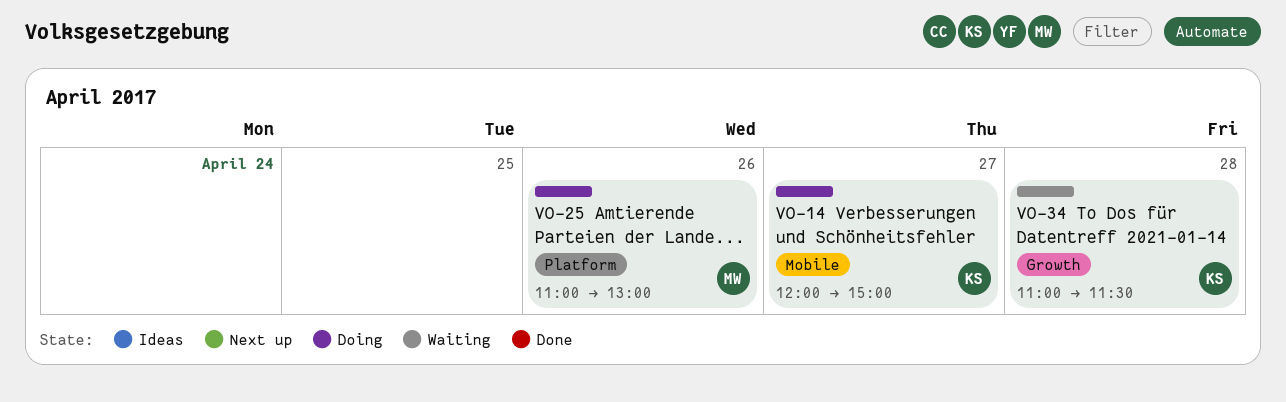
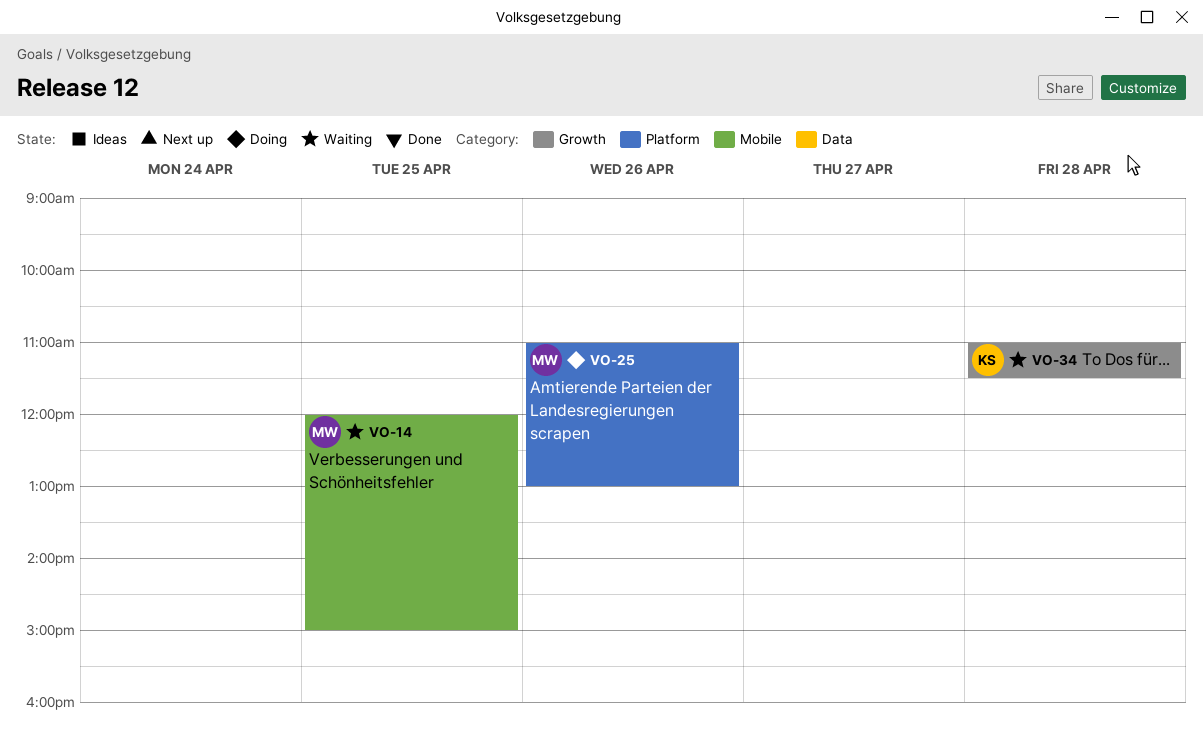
VO-14, status: Doing -> Waiting
VO-14, owner: KS -> MW
VO-14, day: Apr 27 -> Apr 25

